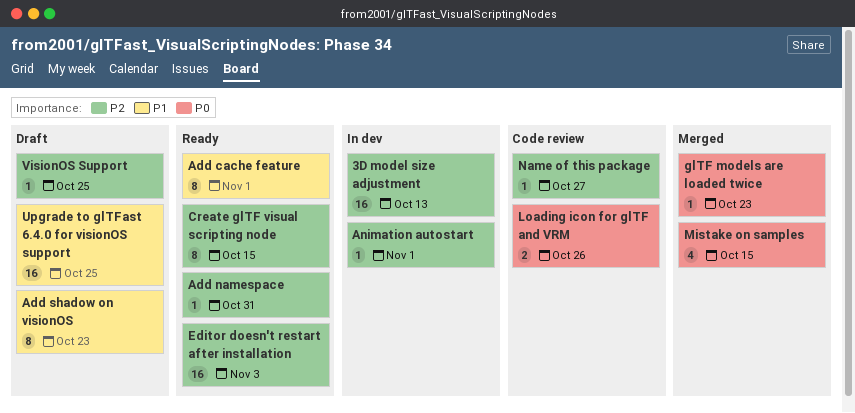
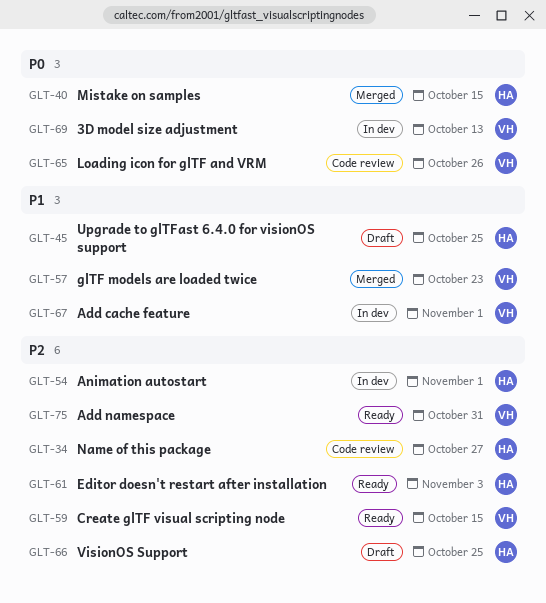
3D model size adjustment, priority: P2 -> P0
Add cache feature, status: Ready -> In dev
Add shadow on visionOS: present -> none
glTF models are loaded twice, priority: P0 -> P1

